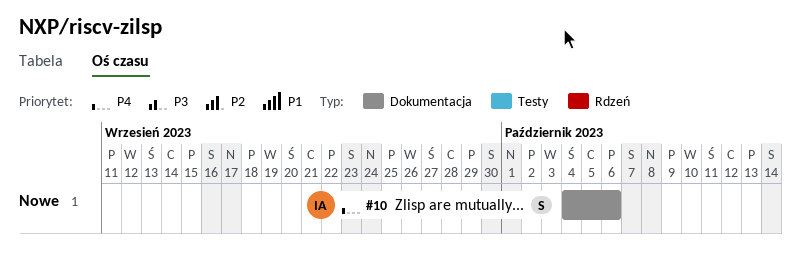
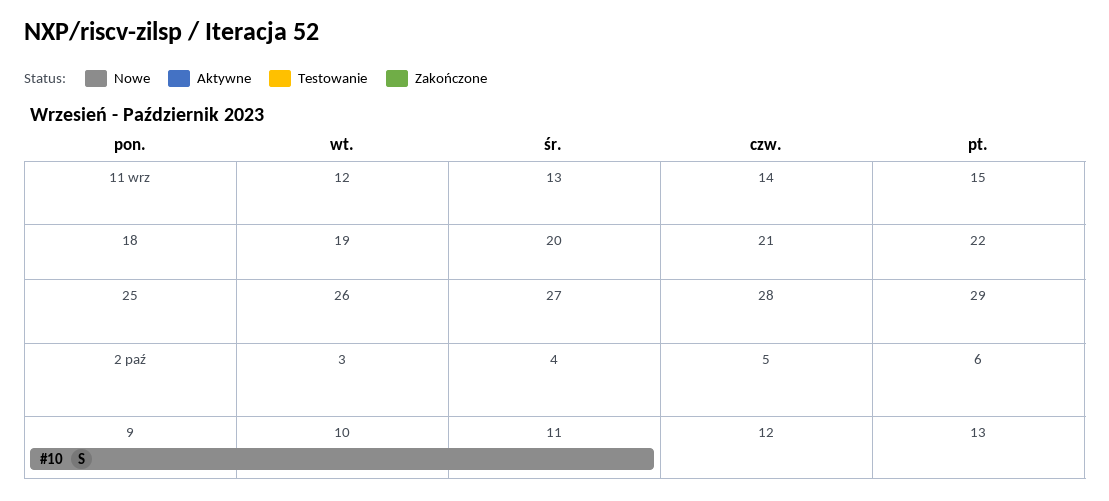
#10, start: Oct 4 -> Oct 9
#10, due: Oct 6 -> Oct 11

